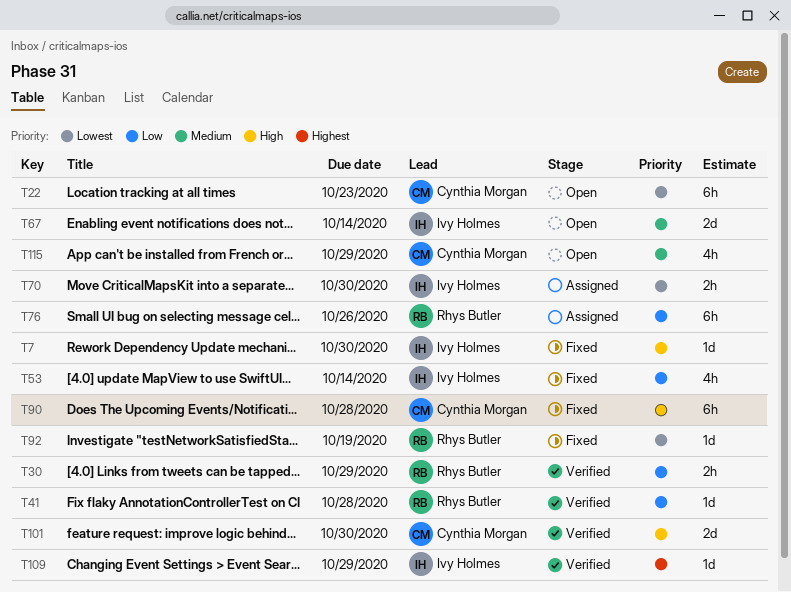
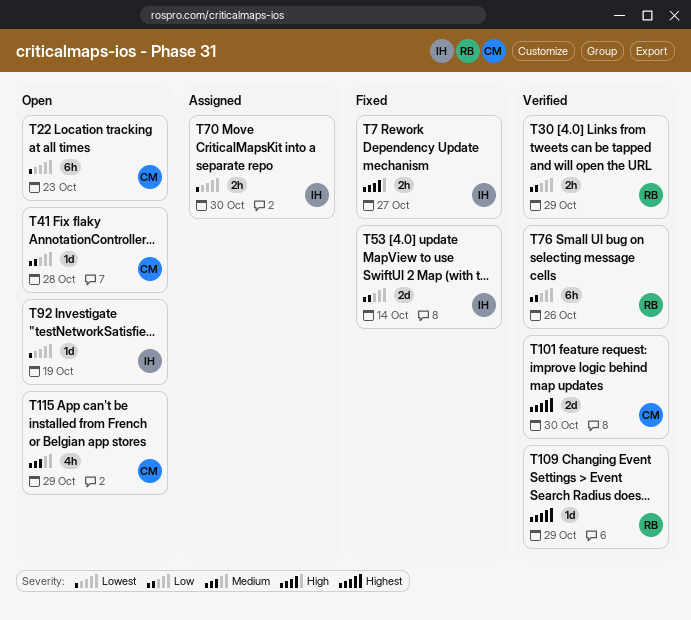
T7, estimate: 1d -> 2h
T7, due: Oct 30 -> Oct 27
T41, status: Verified -> Open
T41, owner: Rhys Butler -> Cynthia Morgan
T53, estimate: 4h -> 2d
T67: present -> none
T76, status: Assigned -> Verified
T90: present -> none
T92, status: Fixed -> Open
T92, owner: Rhys Butler -> Ivy Holmes
T101, priority: High -> Highest
T109, owner: Ivy Holmes -> Rhys Butler

